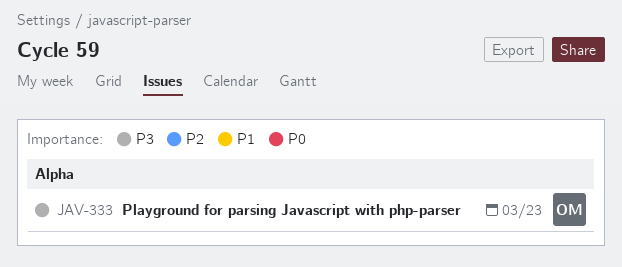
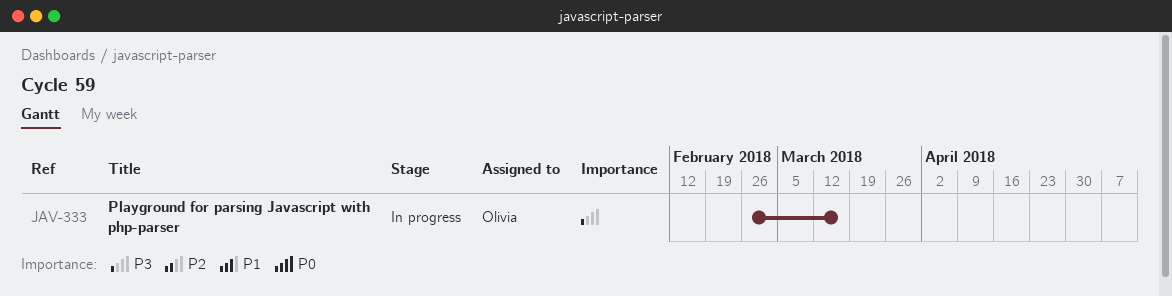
JAV-333, due: Mar 23 -> Mar 16

